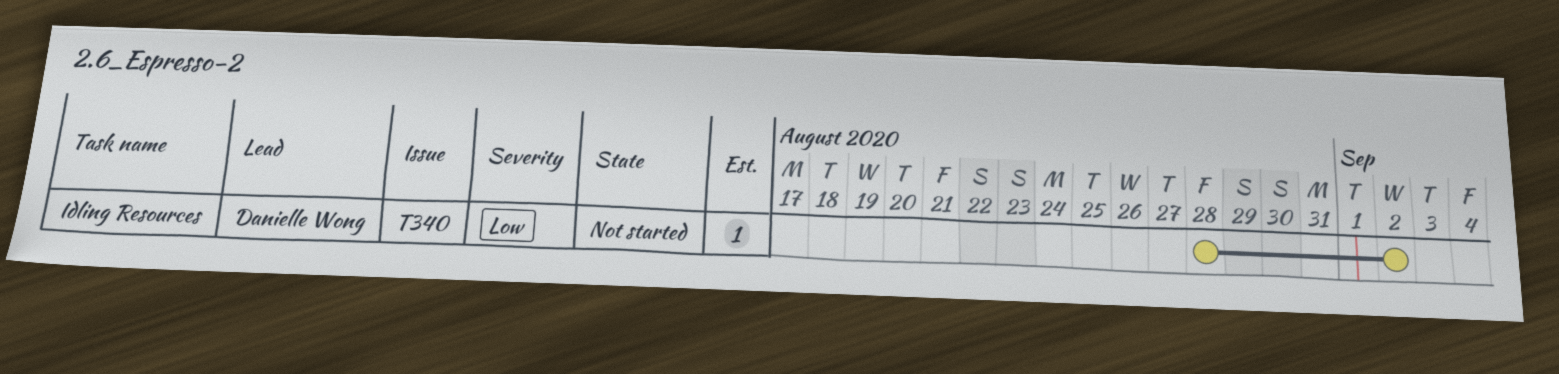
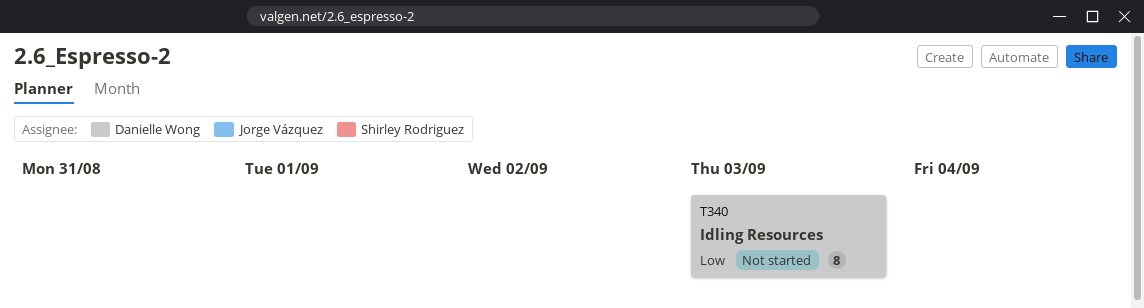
T340, estimate: 1 -> 8
T340, due: Sep 2 -> Sep 3

